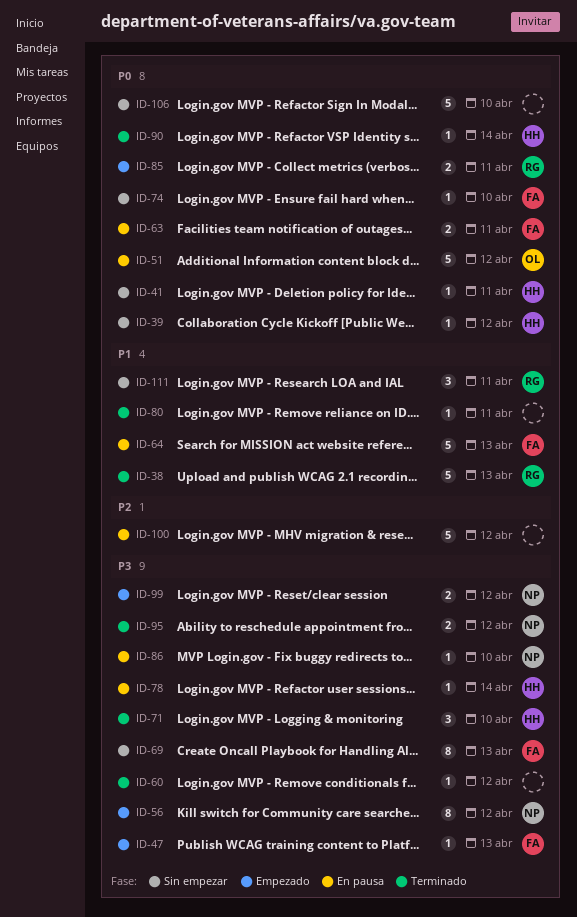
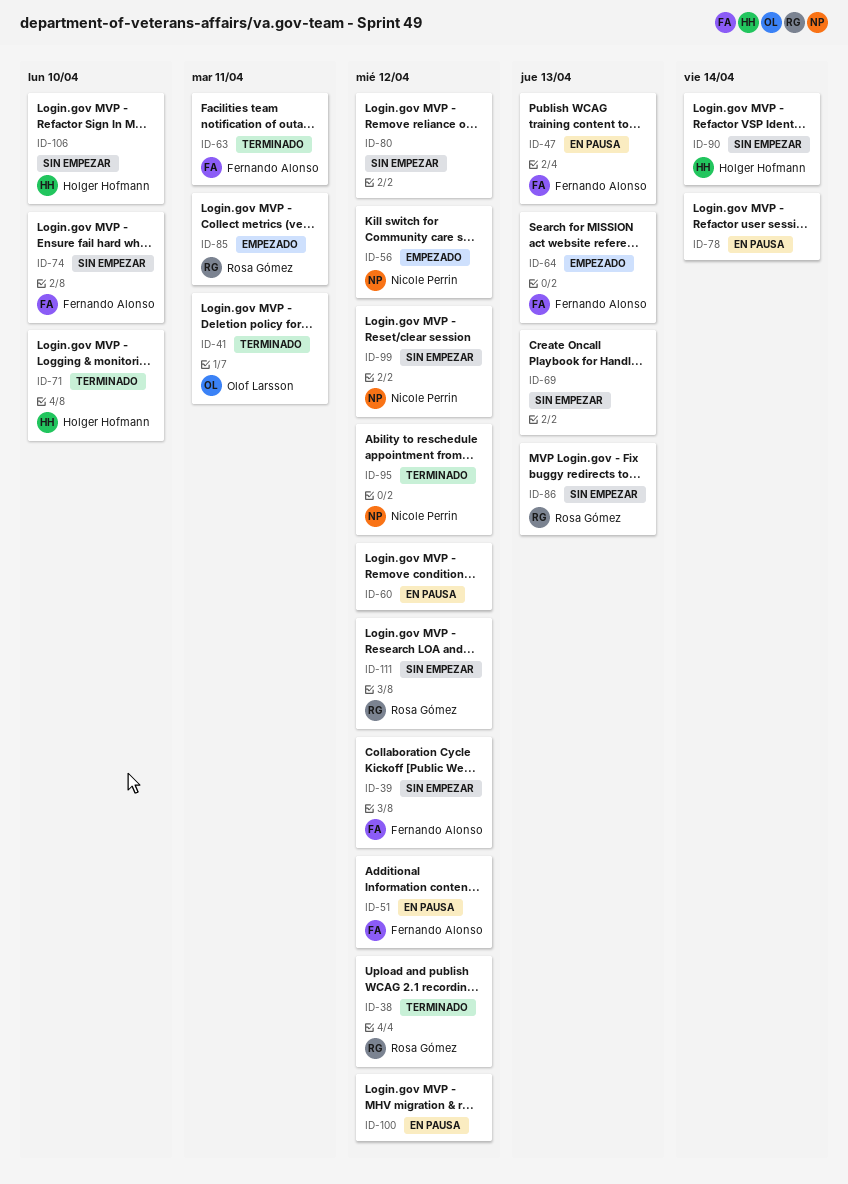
ID-38, due: Apr 13 -> Apr 12
ID-39, owner: Holger Hofmann -> Fernando Alonso
ID-41, status: Sin empezar -> Terminado
ID-41, owner: Holger Hofmann -> Olof Larsson
ID-47, status: Empezado -> En pausa
ID-51, owner: Olof Larsson -> Fernando Alonso
ID-60, status: Terminado -> En pausa
ID-63, status: En pausa -> Terminado
ID-64, status: En pausa -> Empezado
ID-69, owner: Fernando Alonso -> none
ID-78, owner: Holger Hofmann -> none
ID-80, status: Terminado -> Sin empezar
ID-80, due: Apr 11 -> Apr 12
ID-86, status: En pausa -> Sin empezar
ID-86, owner: Nicole Perrin -> Rosa Gómez
ID-86, due: Apr 10 -> Apr 13
ID-90, status: Terminado -> Sin empezar
ID-99, status: Empezado -> Sin empezar
ID-106, owner: none -> Holger Hofmann
ID-111, due: Apr 11 -> Apr 12

